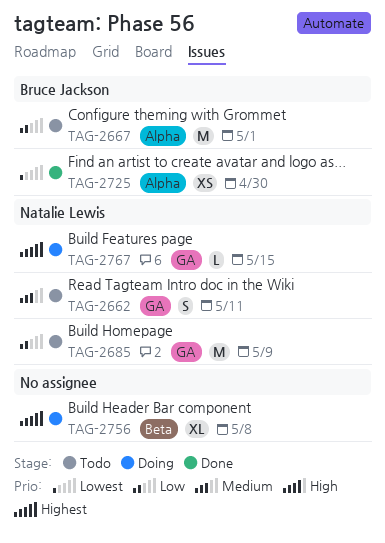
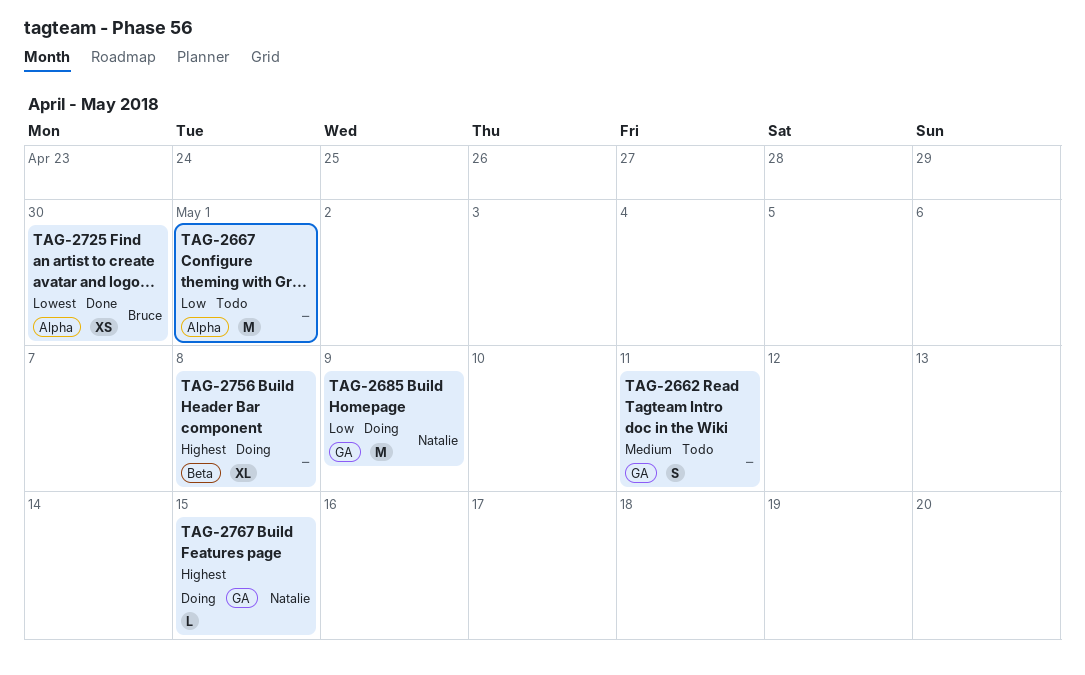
TAG-2662, owner: Natalie Lewis -> none
TAG-2667, owner: Bruce Jackson -> none
TAG-2685, status: Todo -> Doing

